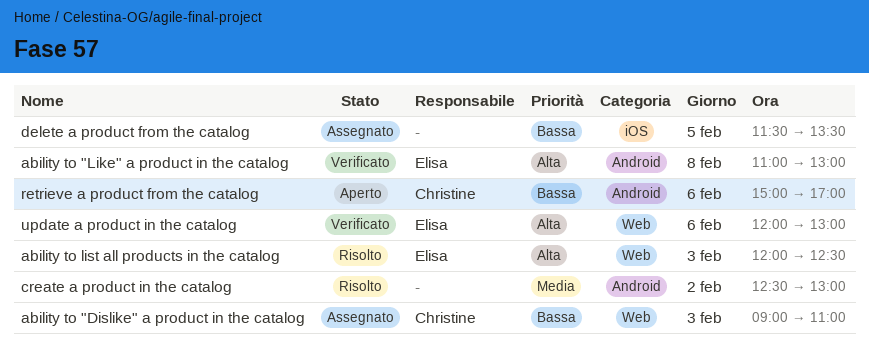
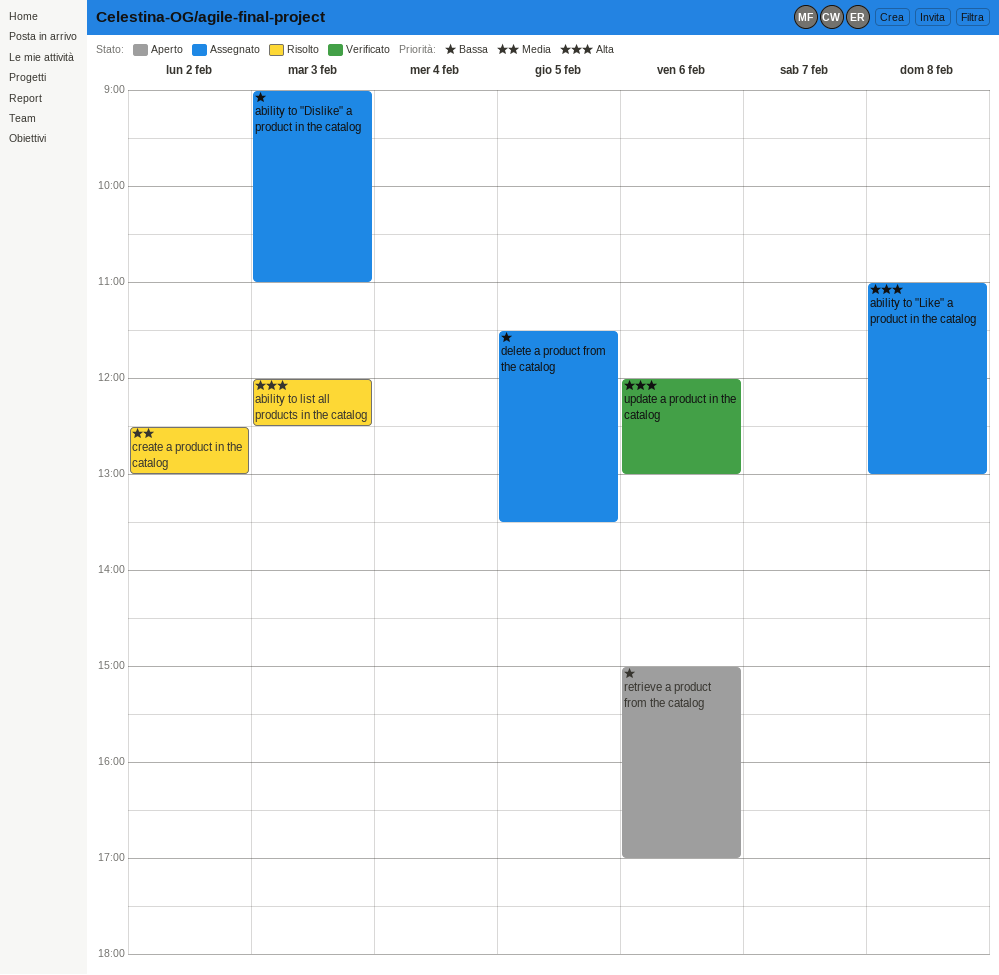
ability to "Like" a product in the catalog, status: Verificato -> Assegnato

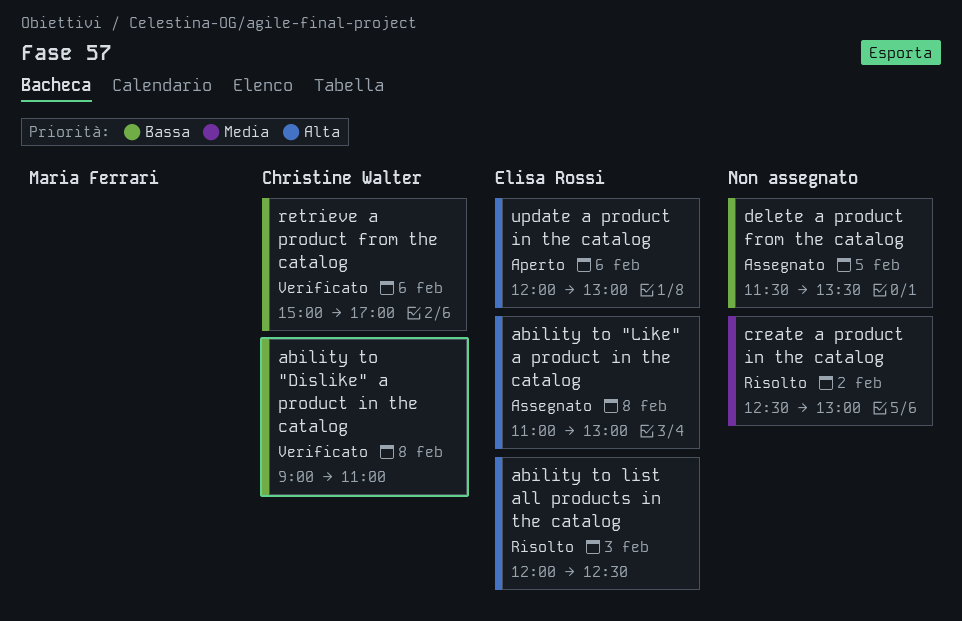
ability to "Dislike" a product in the catalog, status: Assegnato -> Verificato
ability to "Dislike" a product in the catalog, day: Feb 3 -> Feb 8
retrieve a product from the catalog, status: Aperto -> Verificato
update a product in the catalog, status: Verificato -> Aperto

